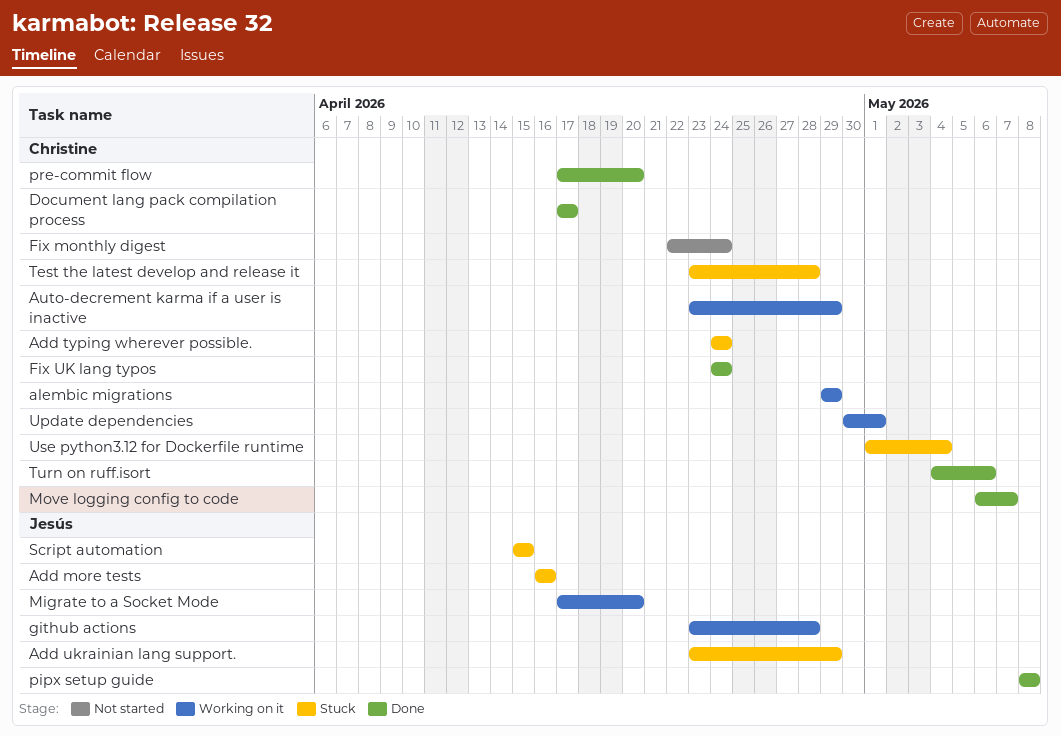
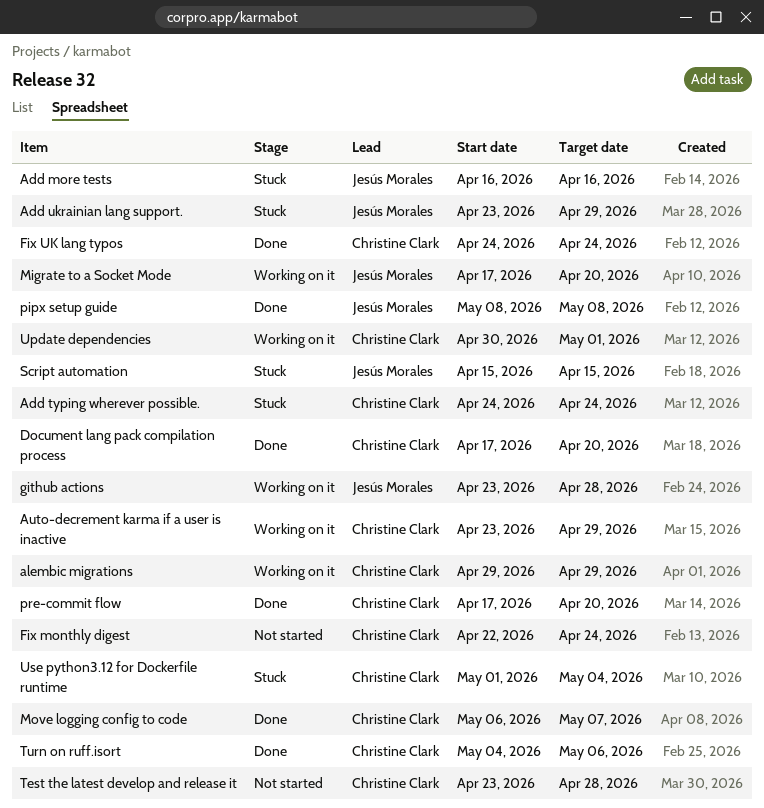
Document lang pack compilation process, due: Apr 17 -> Apr 20
Test the latest develop and release it, status: Stuck -> Not started

